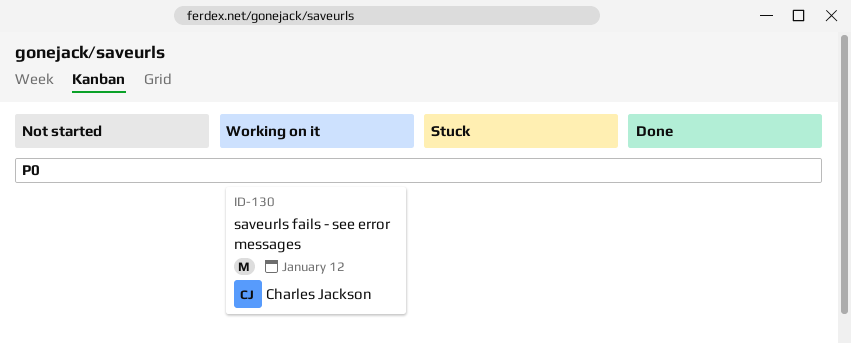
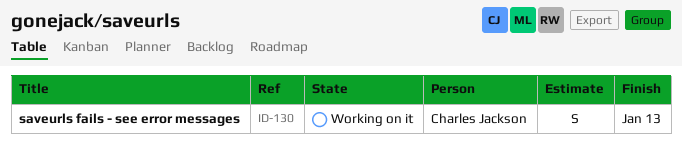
ID-130, estimate: M -> S
ID-130, due: Jan 12 -> Jan 13

